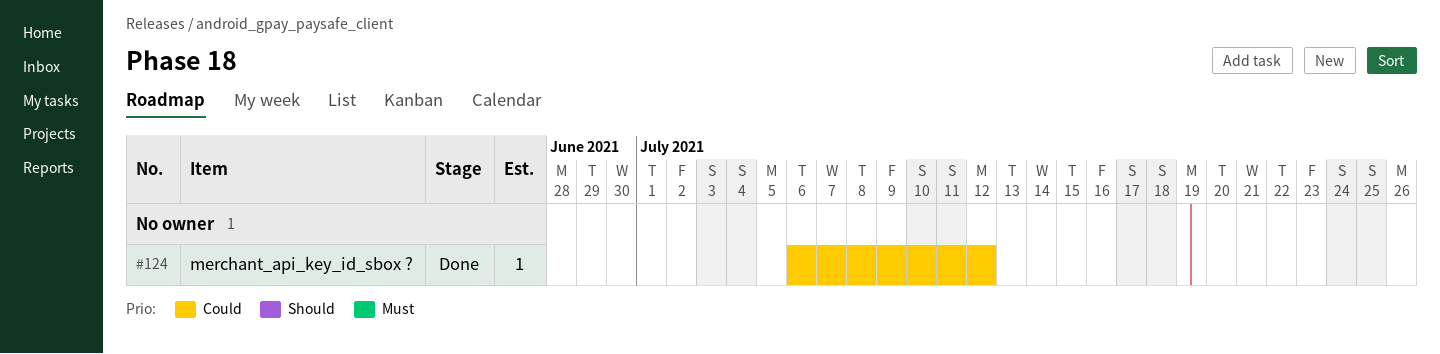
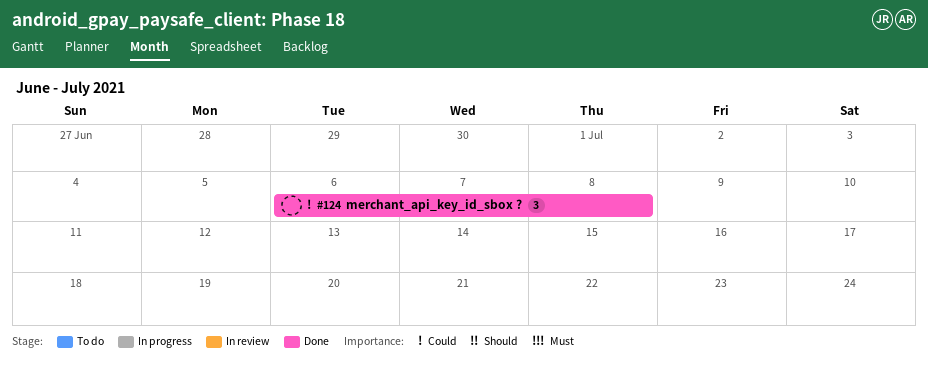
#124, estimate: 1 -> 3
#124, due: Jul 12 -> Jul 8

